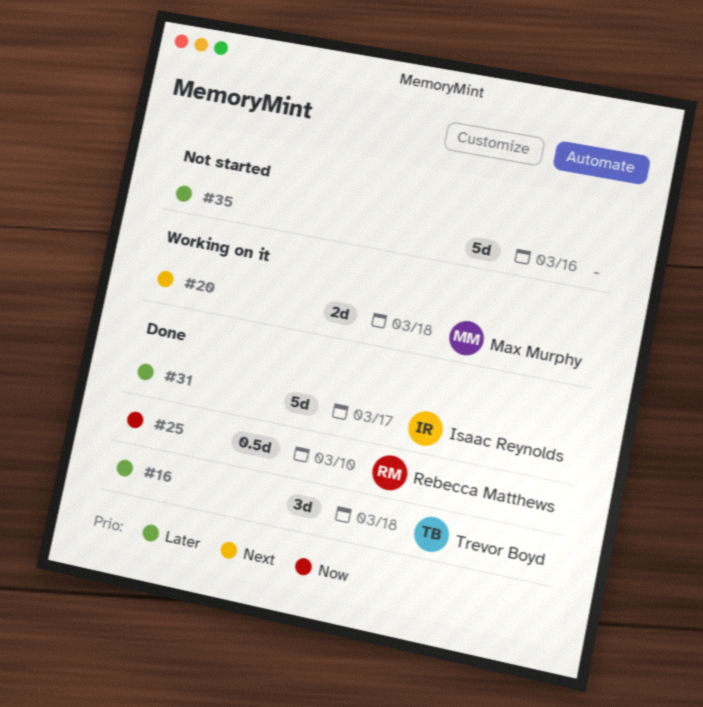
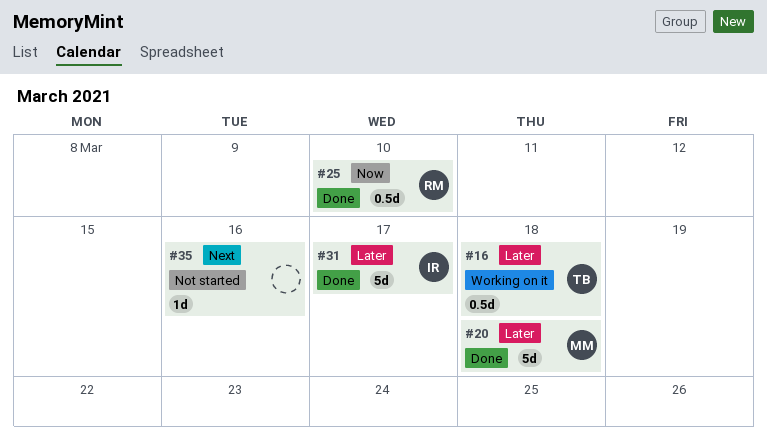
#16, status: Done -> Working on it
#16, estimate: 3d -> 0.5d
#20, status: Working on it -> Done
#20, priority: Next -> Later
#20, estimate: 2d -> 5d
#35, priority: Later -> Next
#35, estimate: 5d -> 1d

